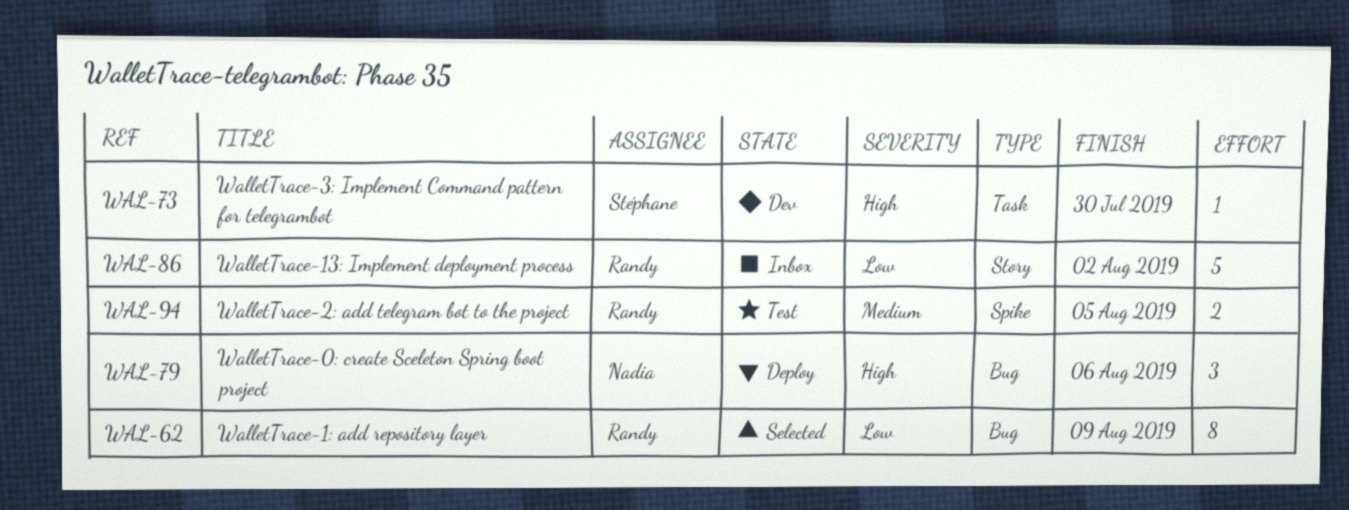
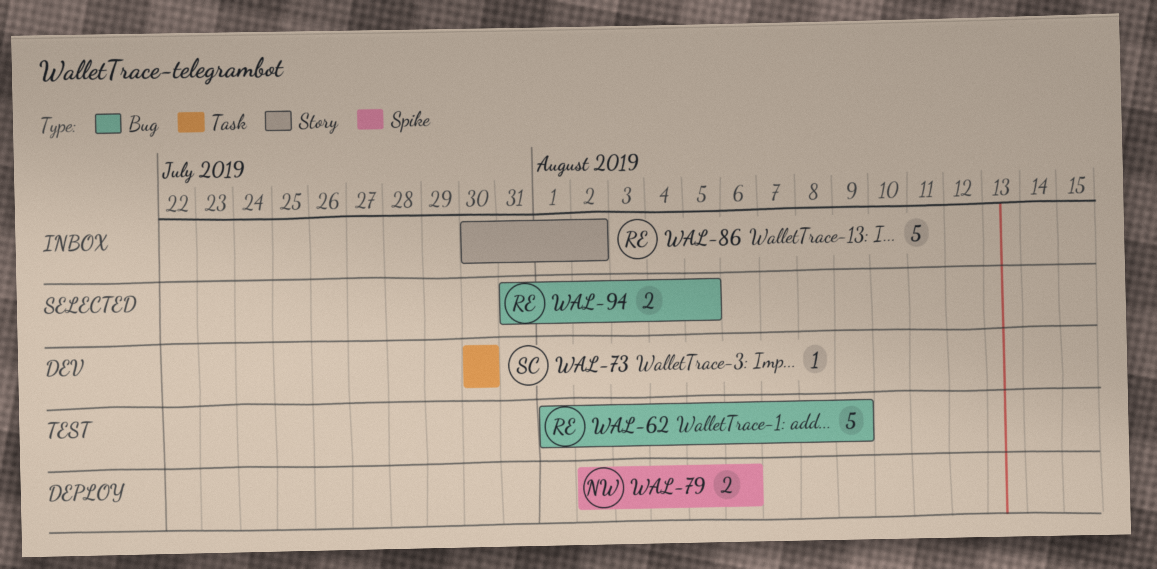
WAL-62, status: Selected -> Test
WAL-62, estimate: 8 -> 5
WAL-79, label: Bug -> Spike
WAL-79, estimate: 3 -> 2
WAL-94, status: Test -> Selected
WAL-94, label: Spike -> Bug

